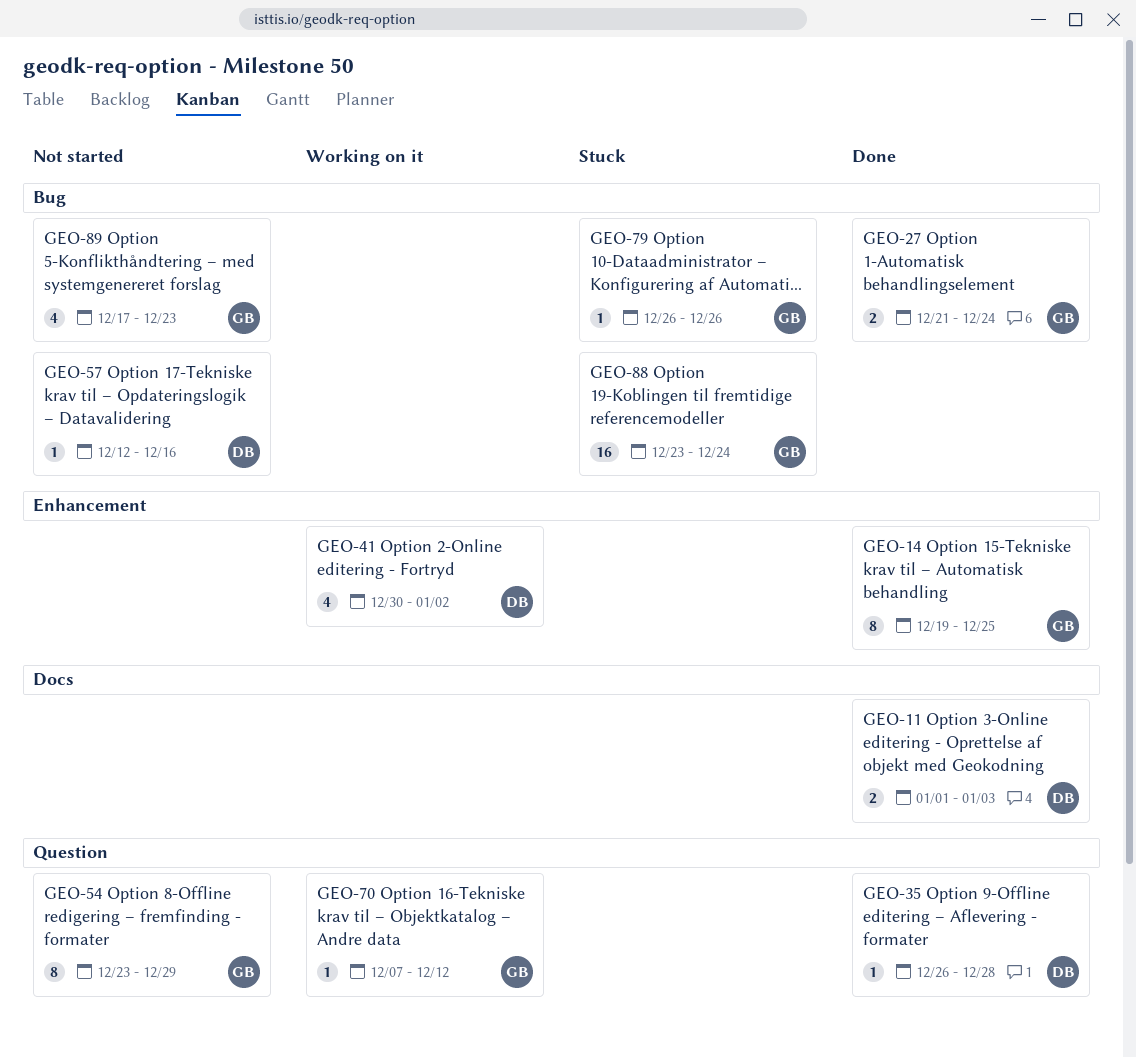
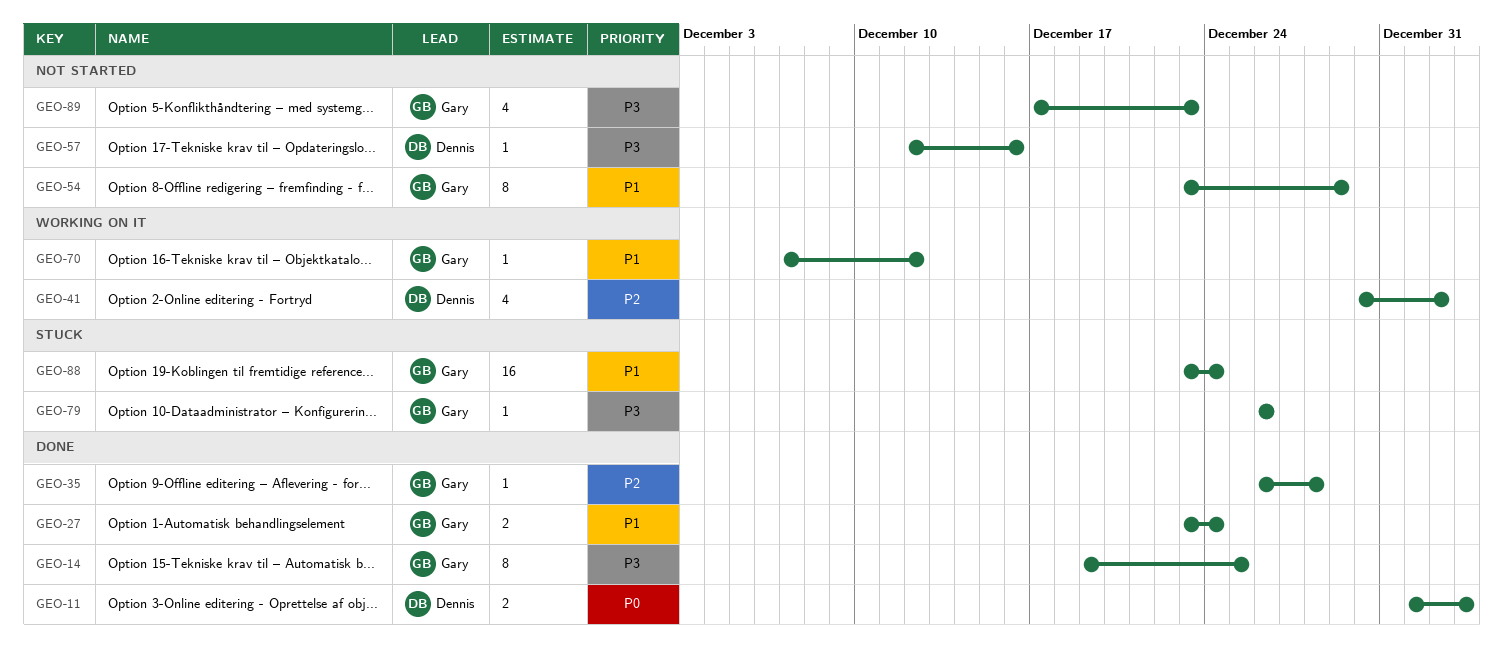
GEO-27, start: Dec 21 -> Dec 23
GEO-35, owner: Dennis -> Gary

